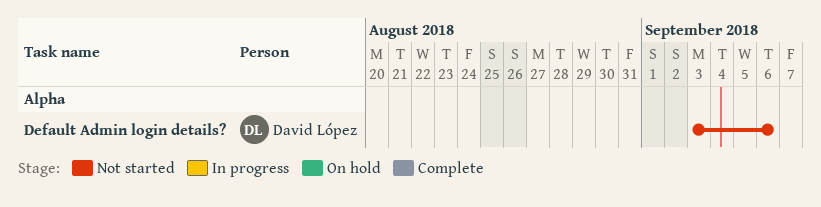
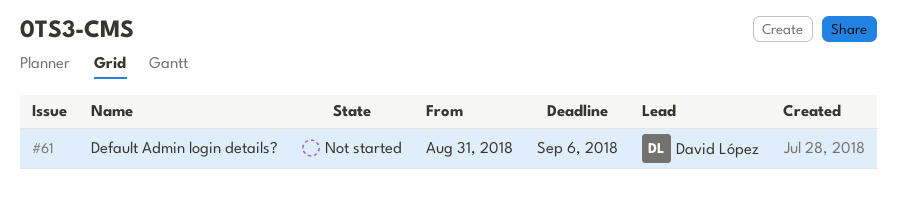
Default Admin login details?, start: Sep 3 -> Aug 31

